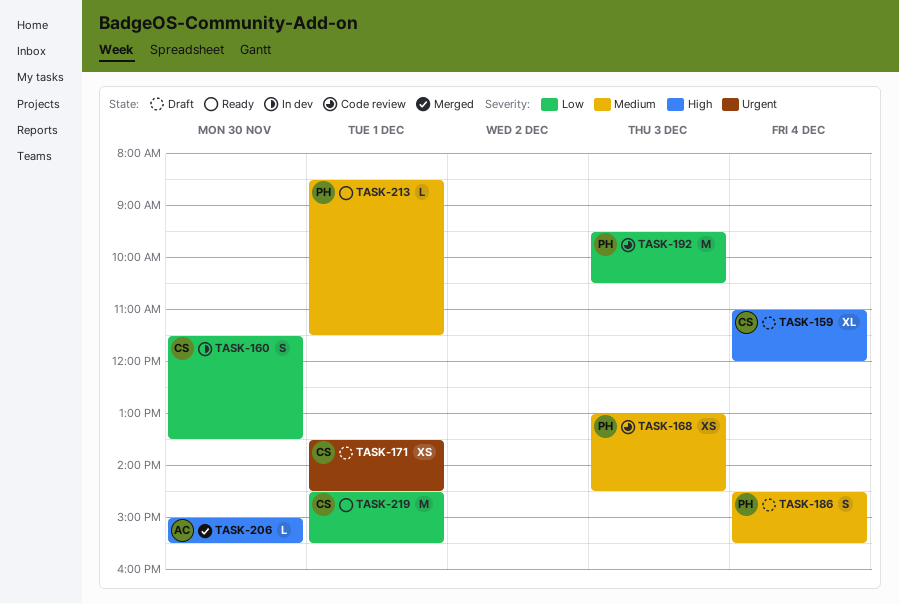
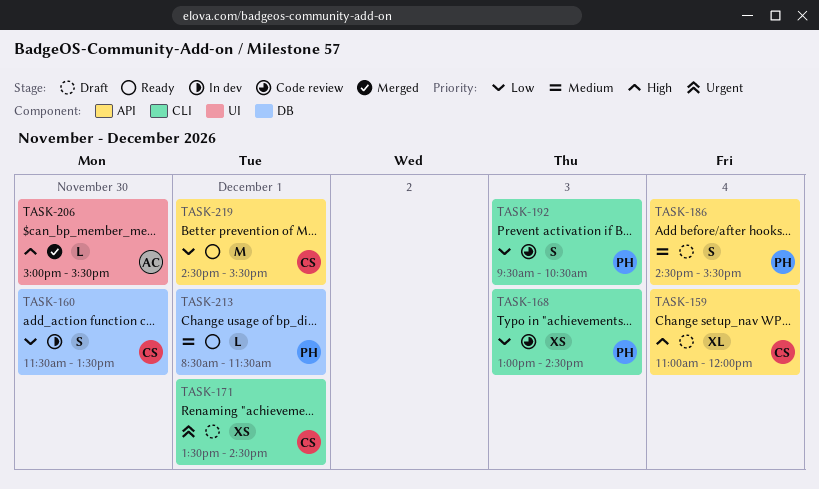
TASK-168, priority: Medium -> Low
TASK-192, estimate: M -> S

